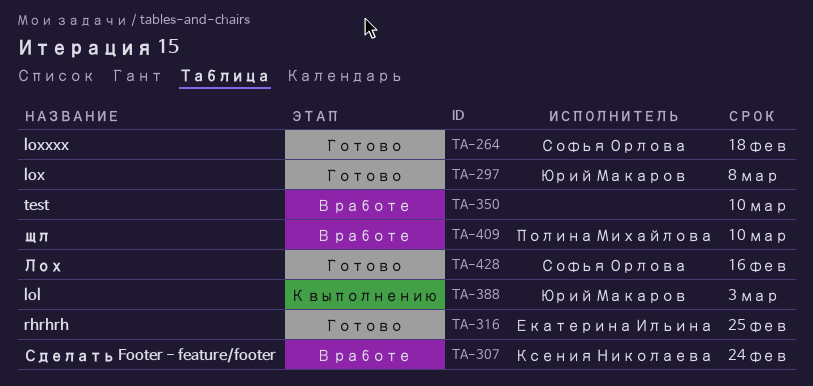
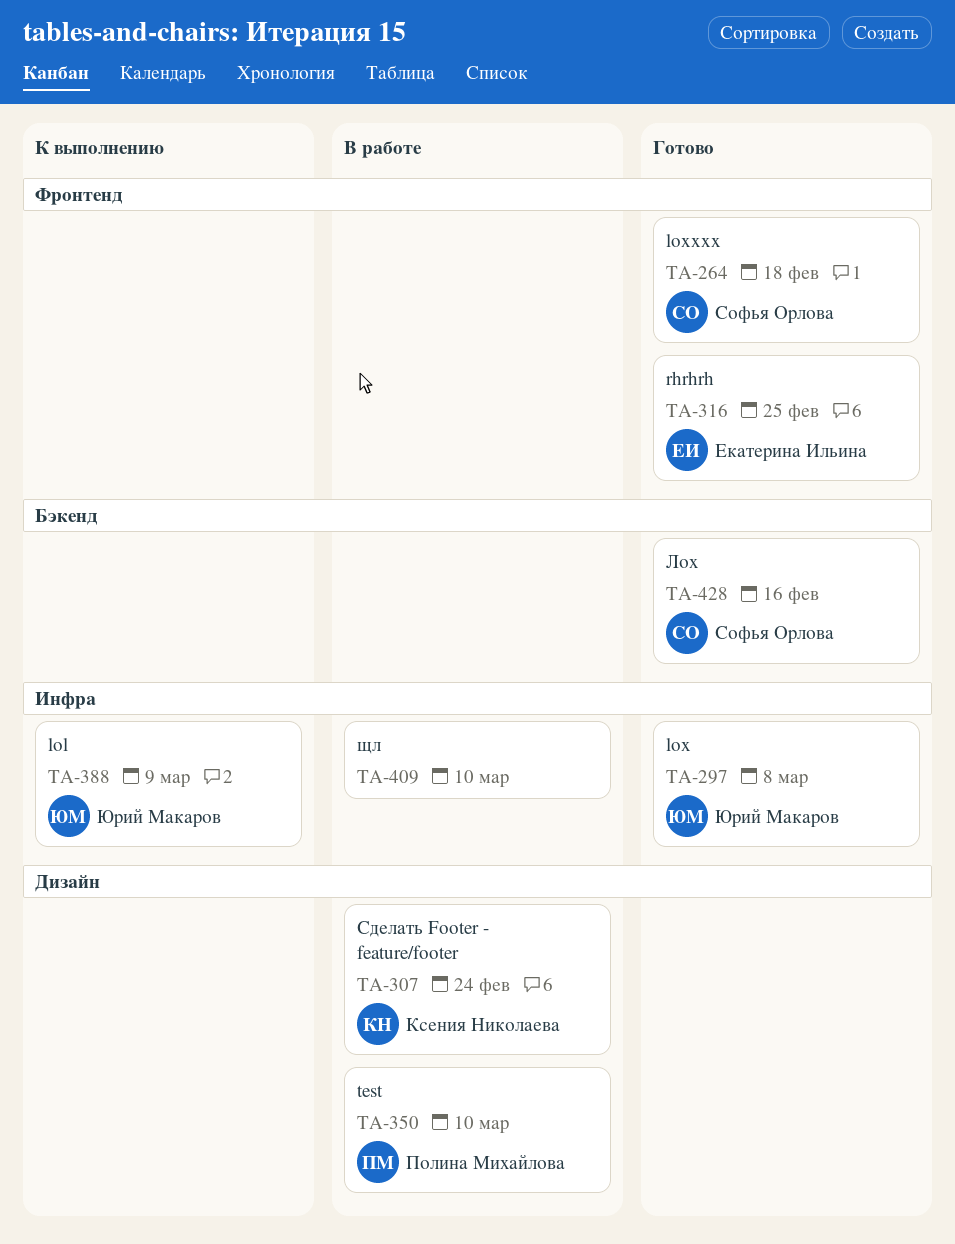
TA-350, owner: none -> Полина Михайлова
TA-388, due: Mar 3 -> Mar 9
TA-409, owner: Полина Михайлова -> none

